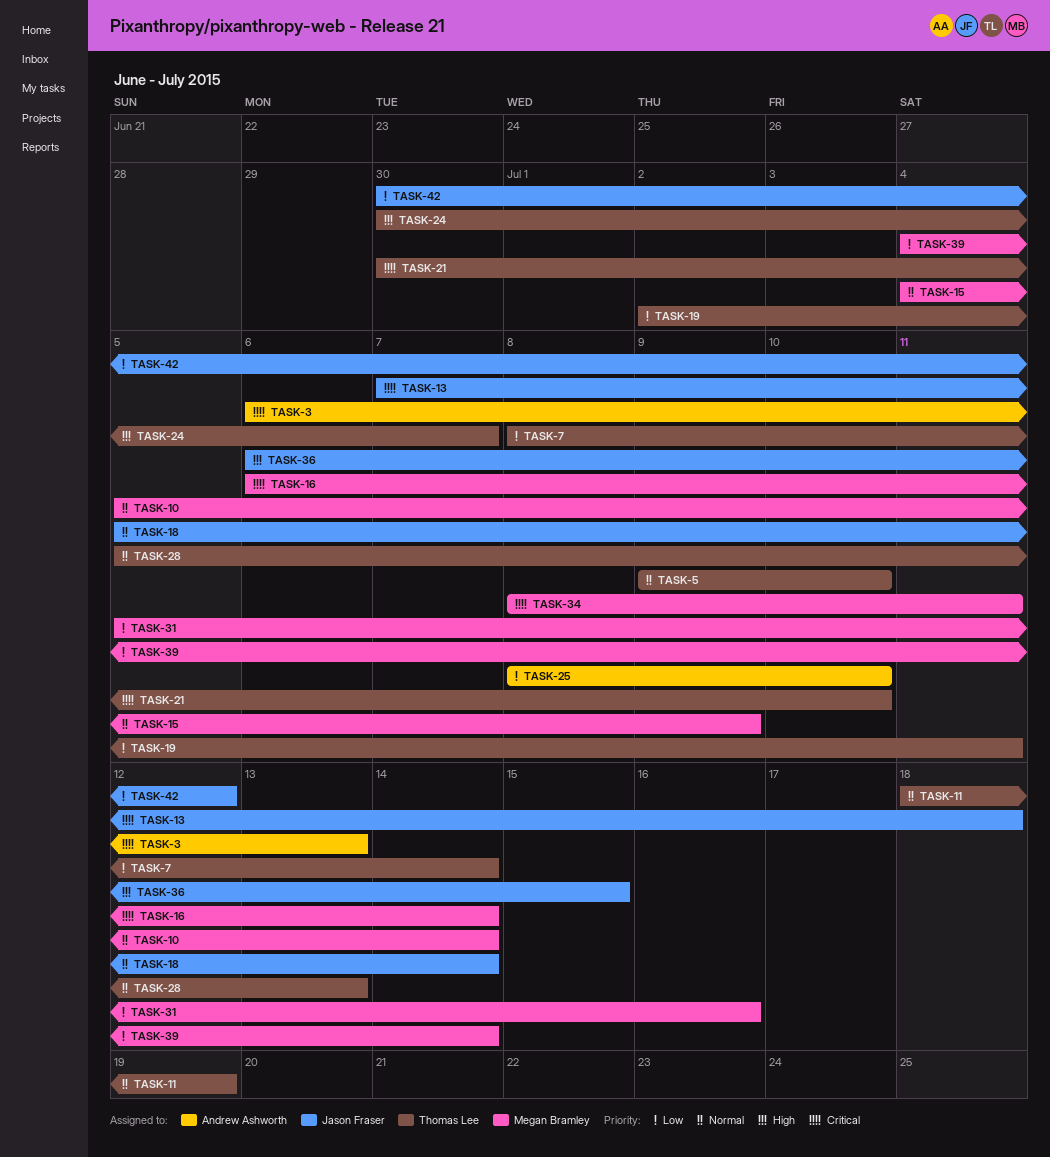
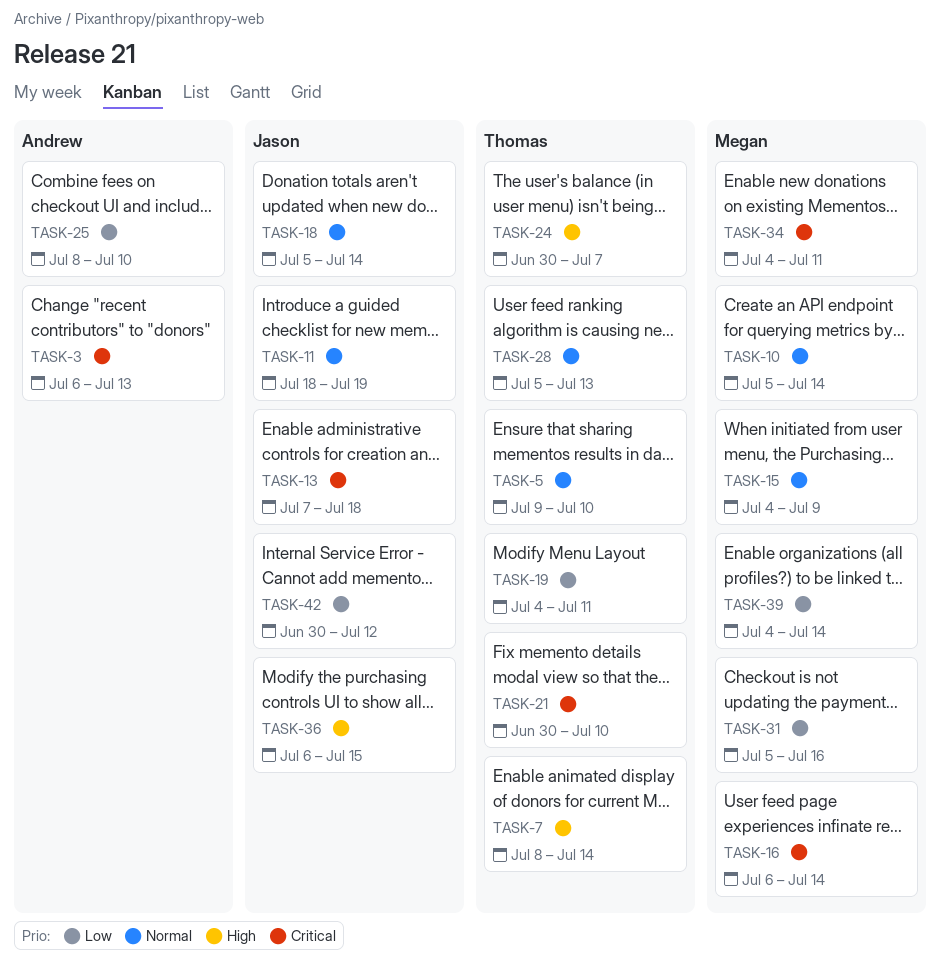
TASK-7, priority: Low -> High
TASK-11, owner: Thomas Lee -> Jason Fraser
TASK-19, start: Jul 2 -> Jul 4
TASK-34, start: Jul 8 -> Jul 4

